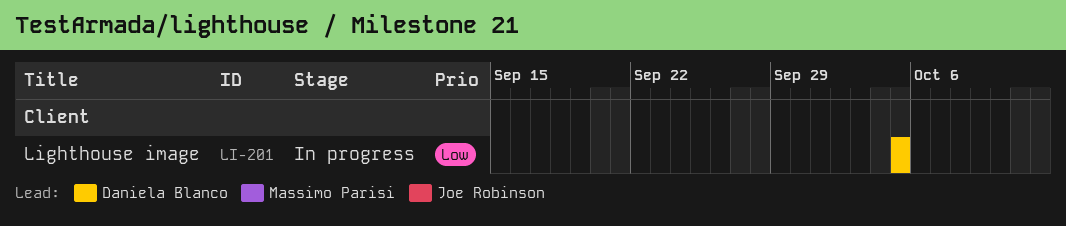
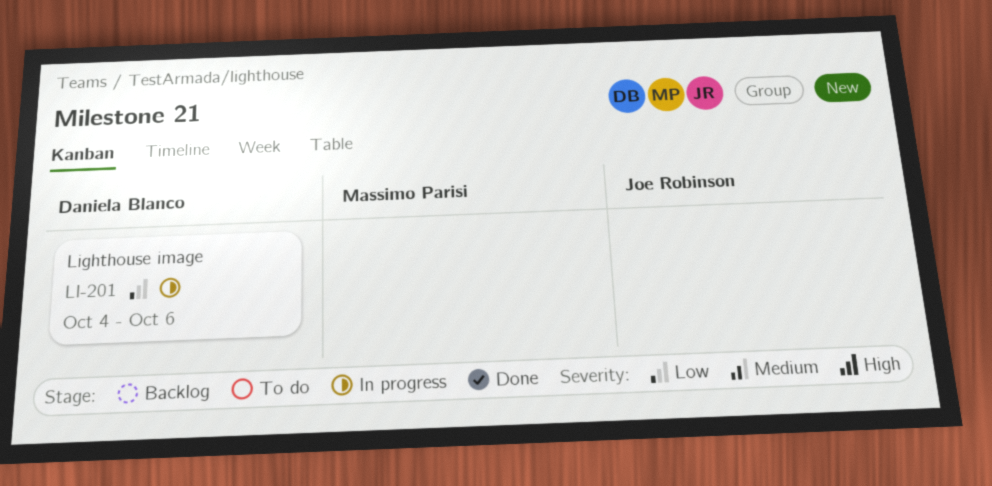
LI-201, start: Oct 5 -> Oct 4
LI-201, due: Oct 5 -> Oct 6

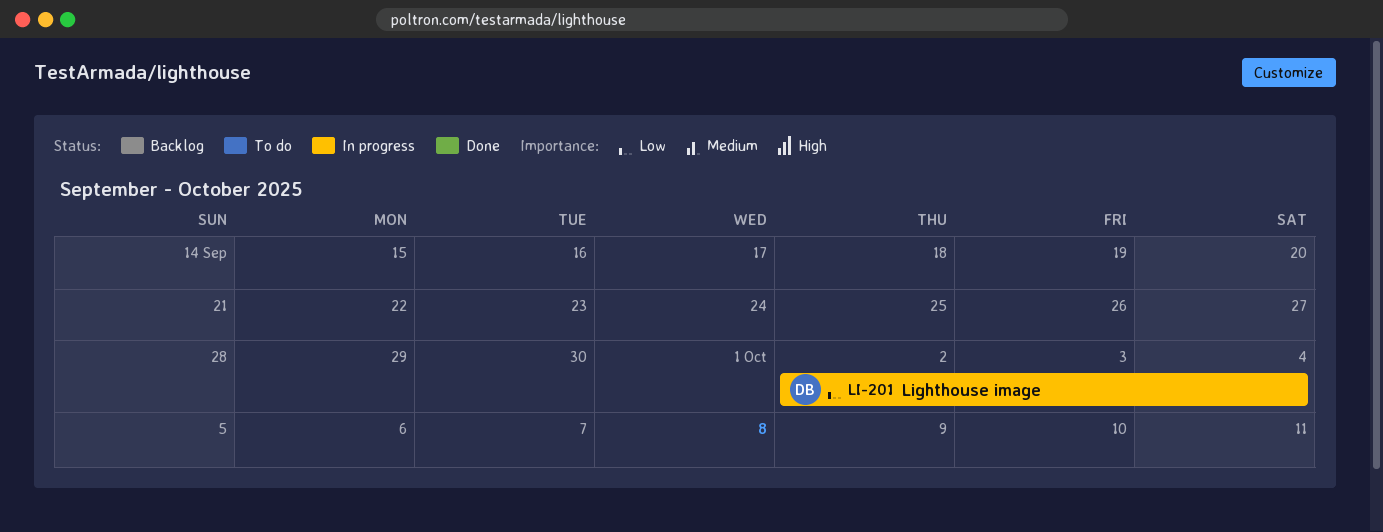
LI-201, start: Oct 4 -> Oct 2
LI-201, due: Oct 6 -> Oct 4

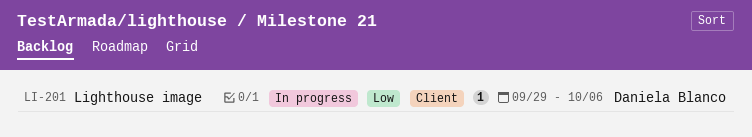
LI-201, start: Oct 2 -> Sep 29
LI-201, due: Oct 4 -> Oct 6

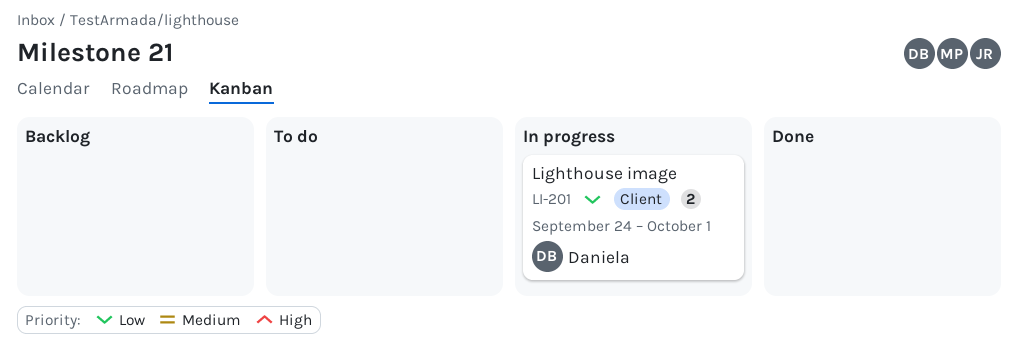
LI-201, estimate: 1 -> 2
LI-201, start: Sep 29 -> Sep 24
LI-201, due: Oct 6 -> Oct 1

